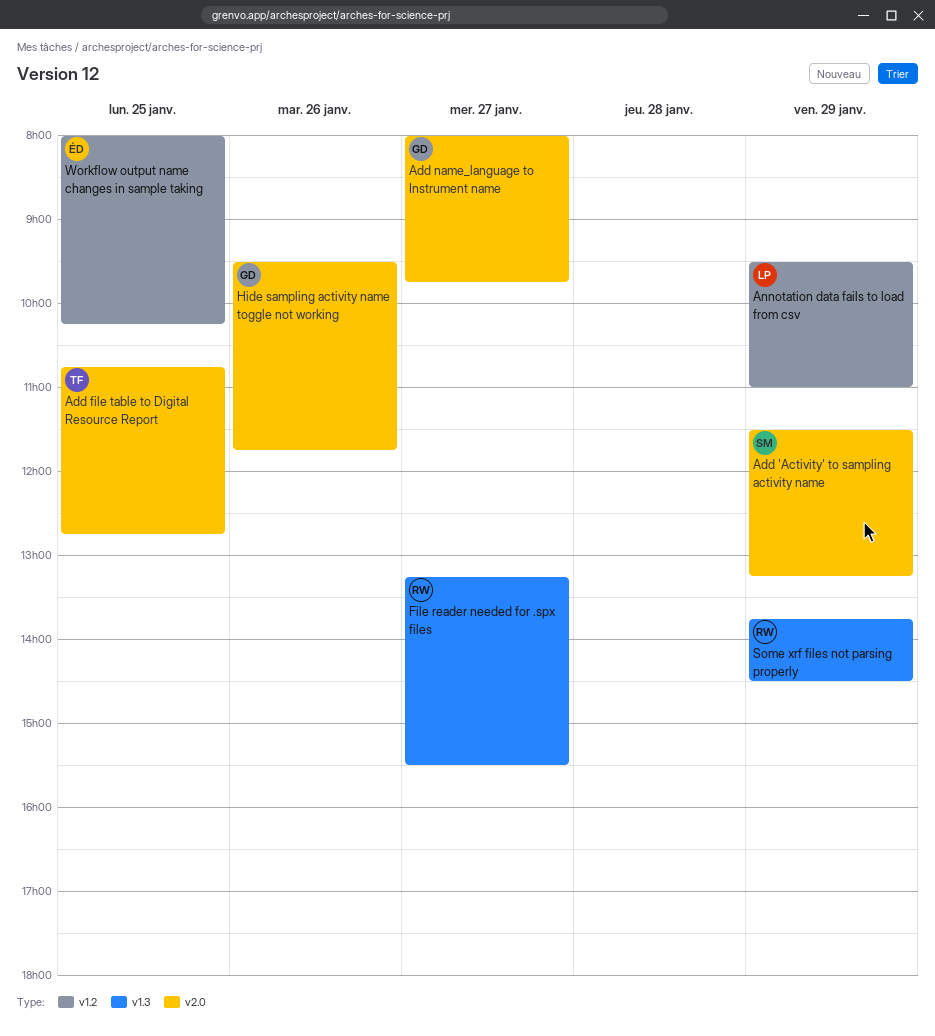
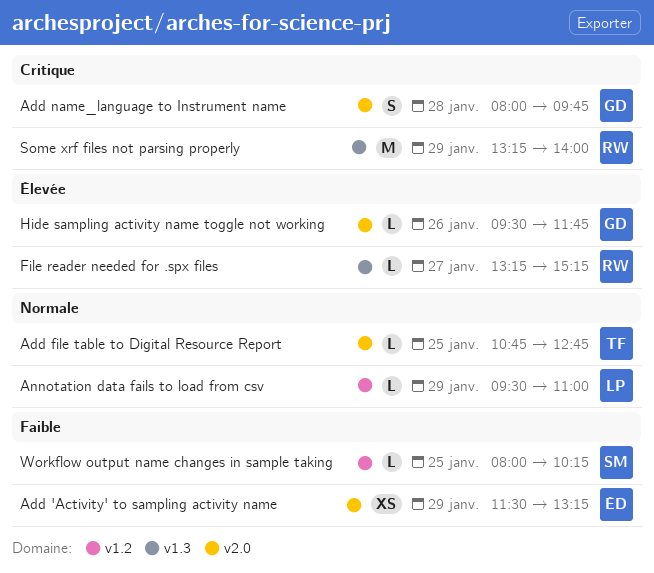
Add 'Activity' to sampling activity name, owner: SM -> ÉD
Add name_language to Instrument name, day: Jan 27 -> Jan 28
File reader needed for .spx files, ends: 15:30 -> 15:15
Some xrf files not parsing properly, begins: 13:45 -> 13:15
Some xrf files not parsing properly, ends: 14:30 -> 14:00
Workflow output name changes in sample taking, owner: ÉD -> SM

